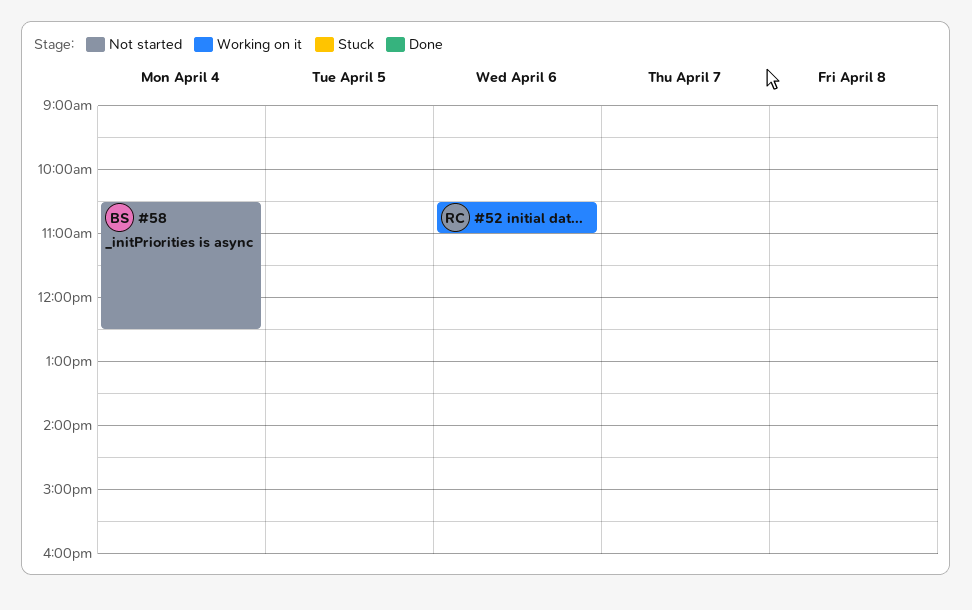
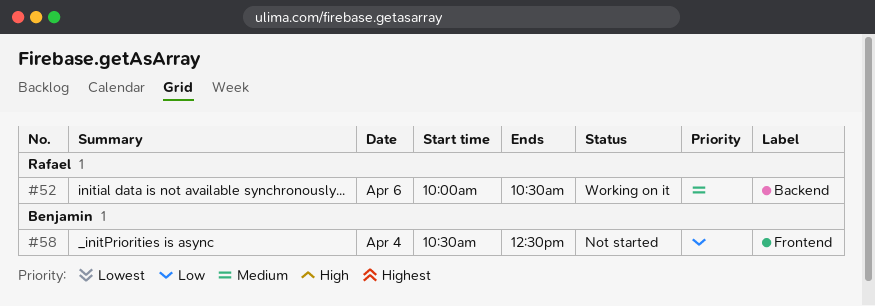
#52, begins: 10:30 -> 10:00
#52, ends: 11:00 -> 10:30

